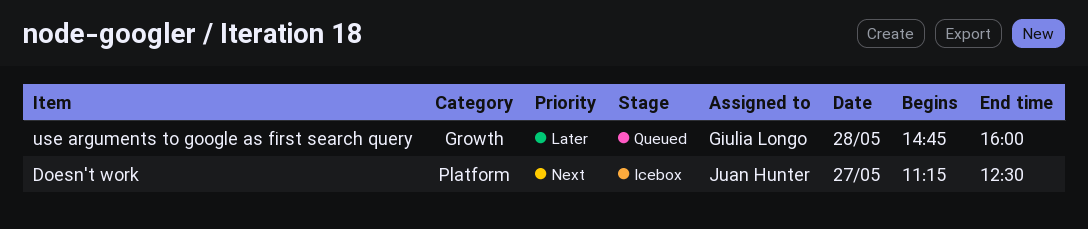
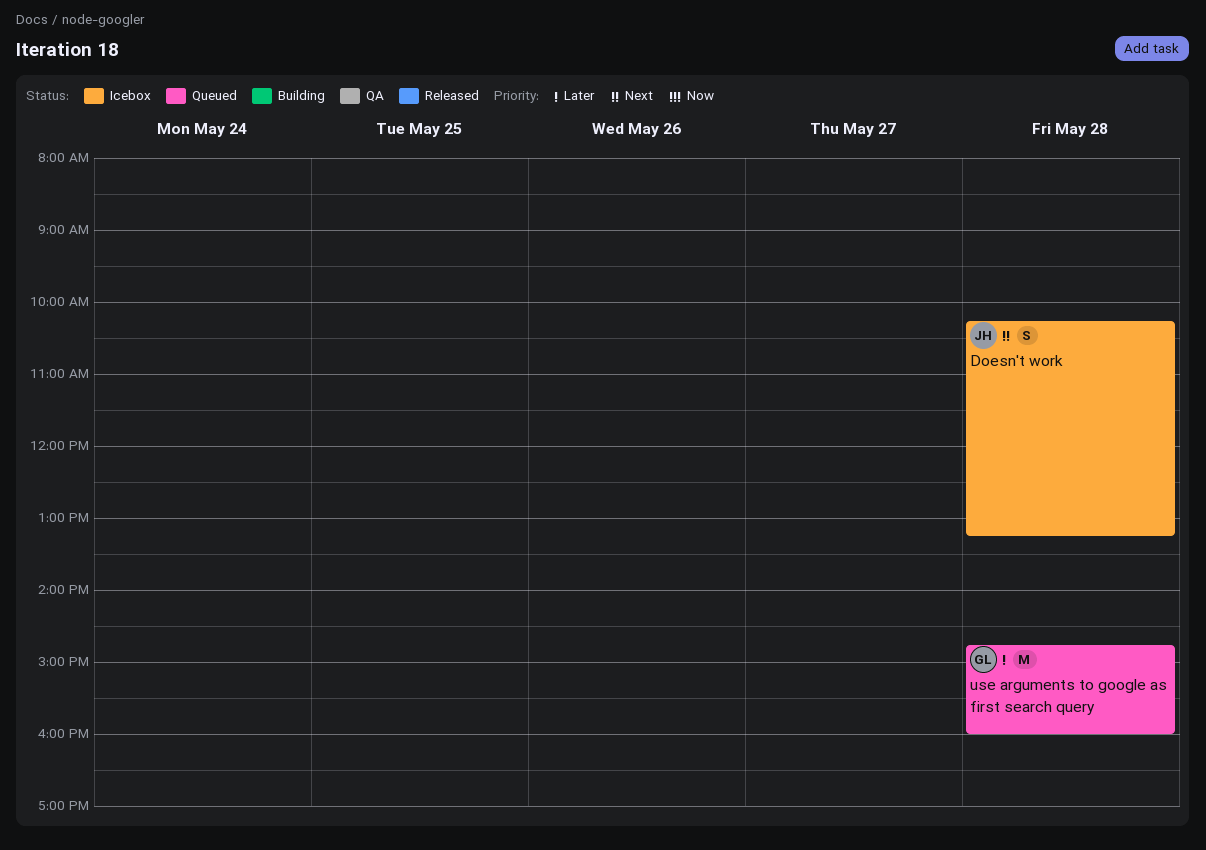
Doesn't work, day: May 27 -> May 28
Doesn't work, begins: 11:15 -> 10:15
Doesn't work, ends: 12:30 -> 13:15

